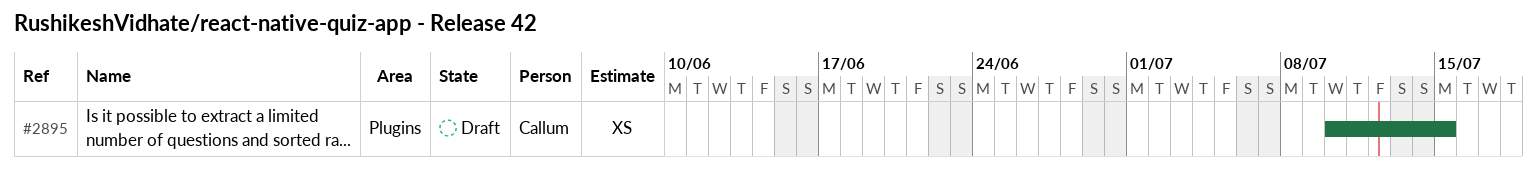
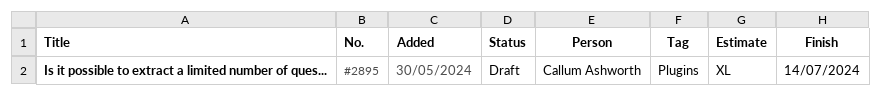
#2895, estimate: XS -> XL
#2895, due: Jul 15 -> Jul 14

